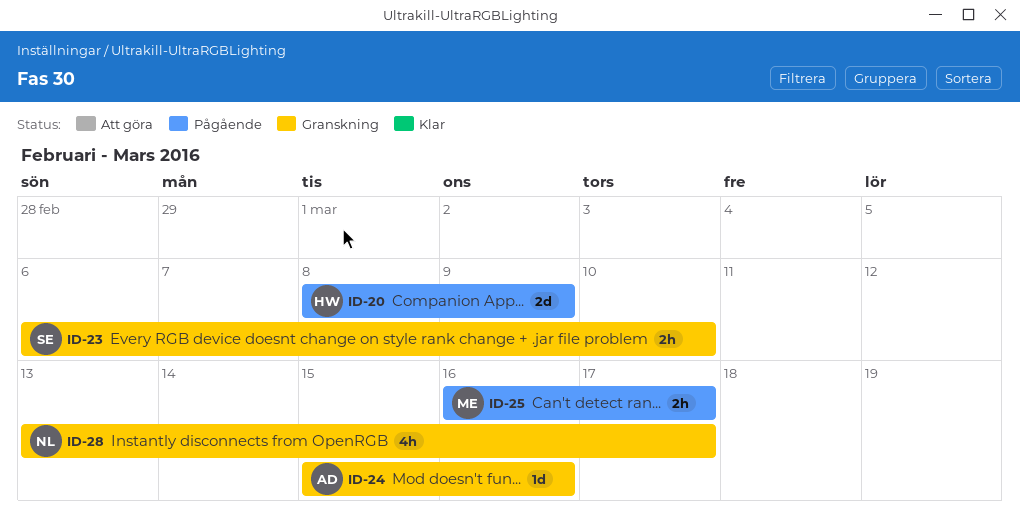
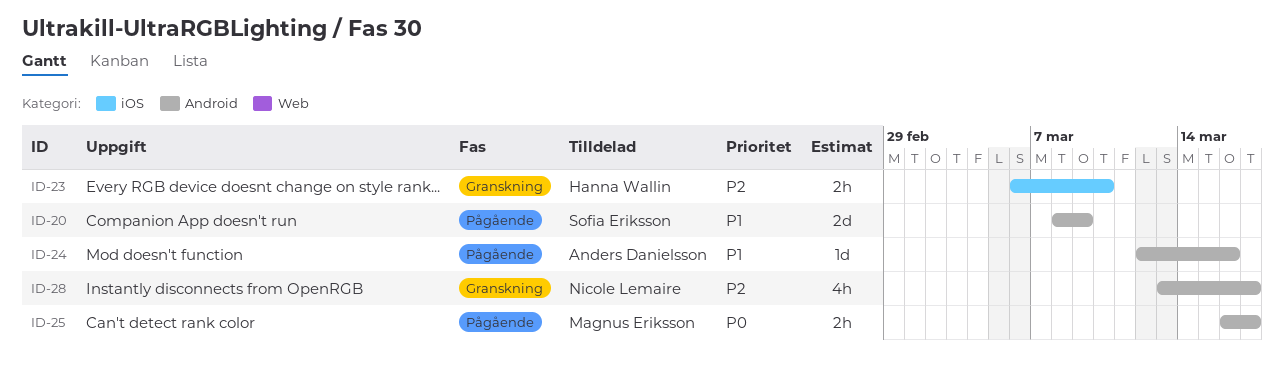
ID-20, owner: Hanna Wallin -> Sofia Eriksson
ID-23, owner: Sofia Eriksson -> Hanna Wallin
ID-24, status: Granskning -> Pågående
ID-24, start: Mar 15 -> Mar 12

